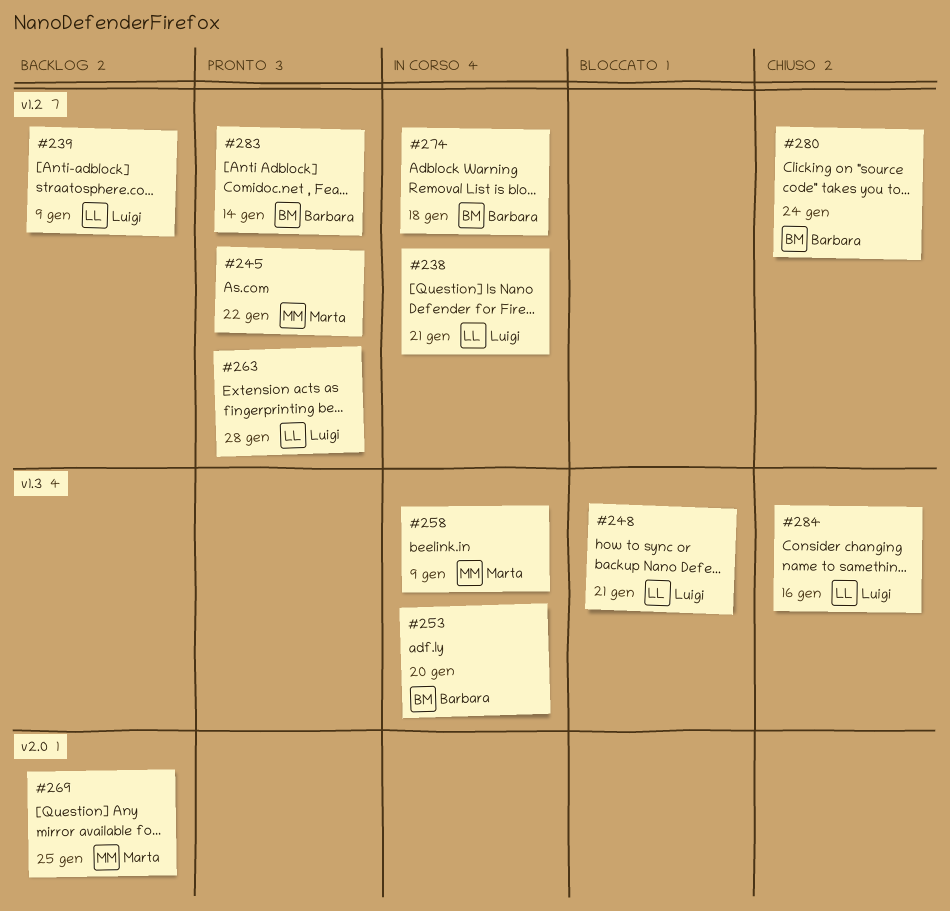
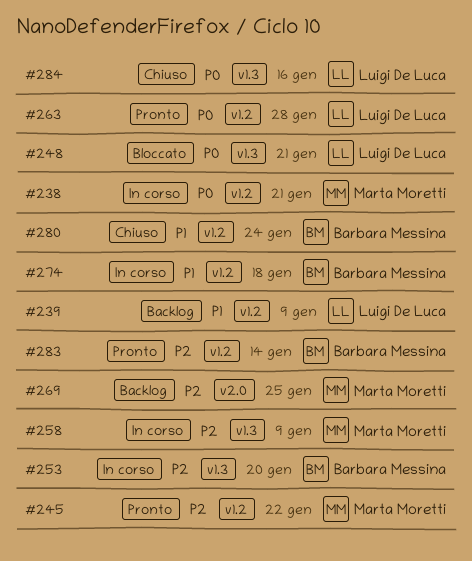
#238, owner: Luigi De Luca -> Marta Moretti

